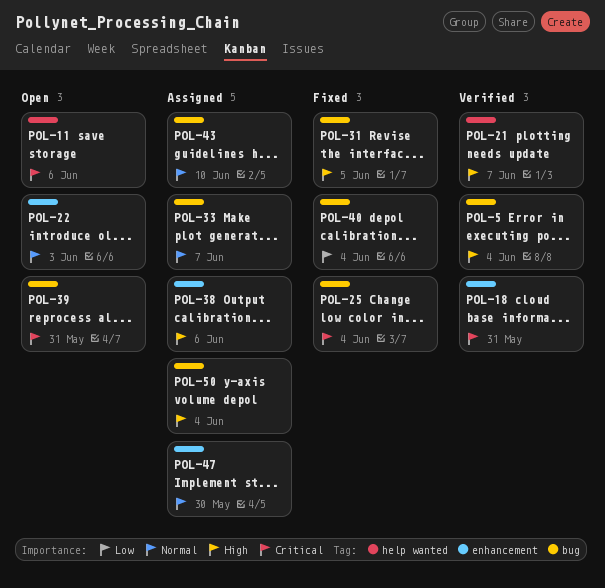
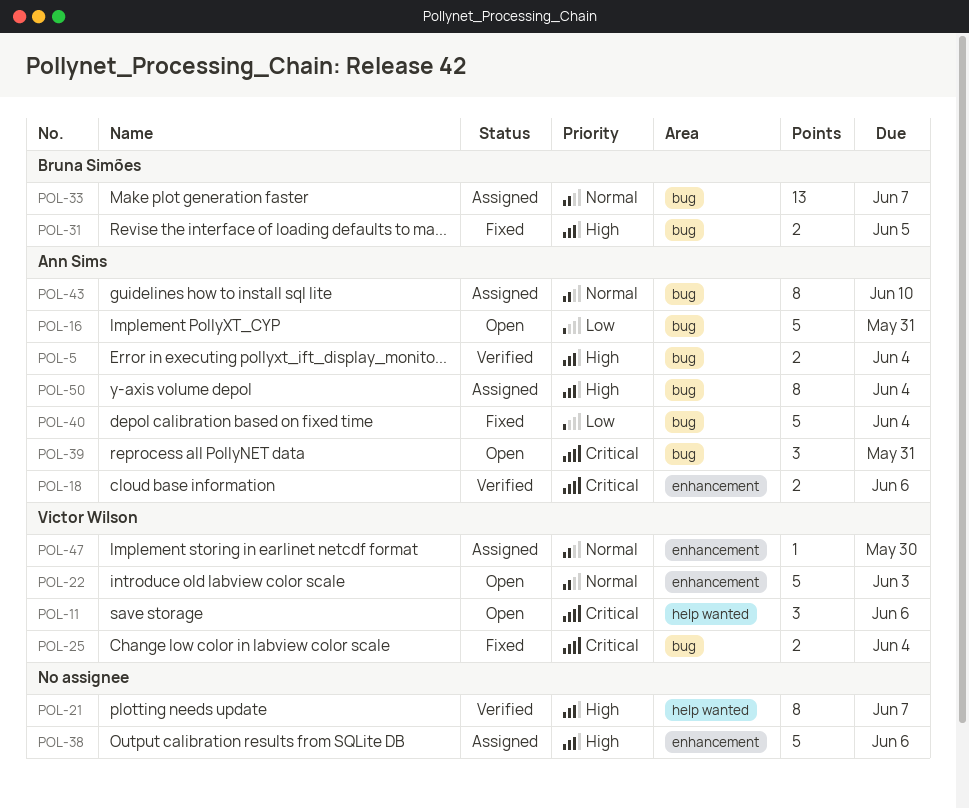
POL-16: none -> present
POL-18, due: May 31 -> Jun 6

